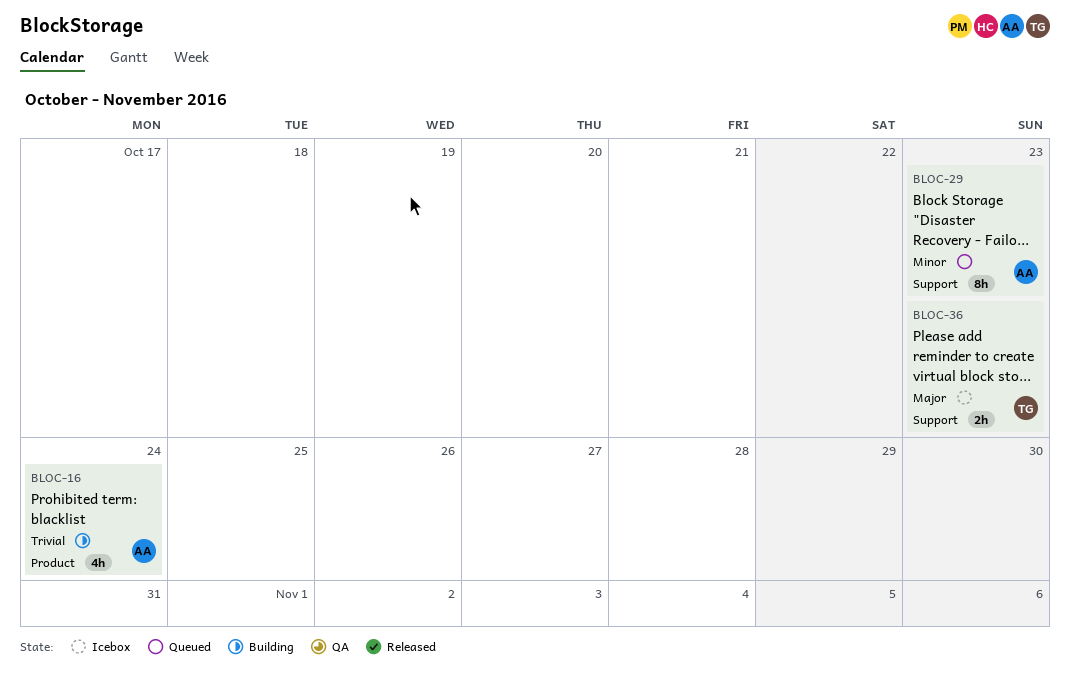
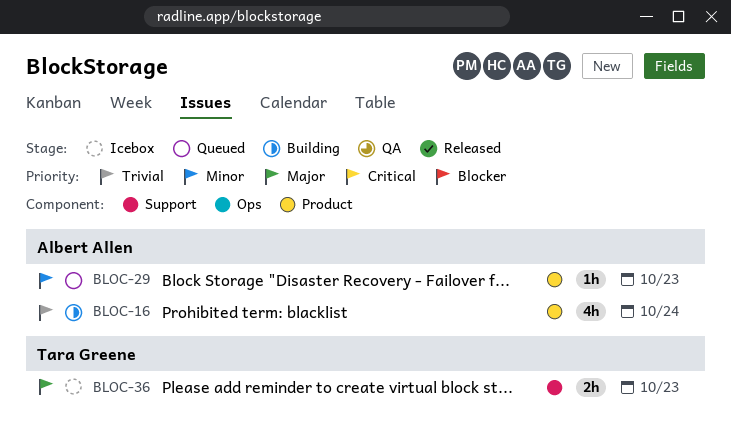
BLOC-29, label: Support -> Product
BLOC-29, estimate: 8h -> 1h

